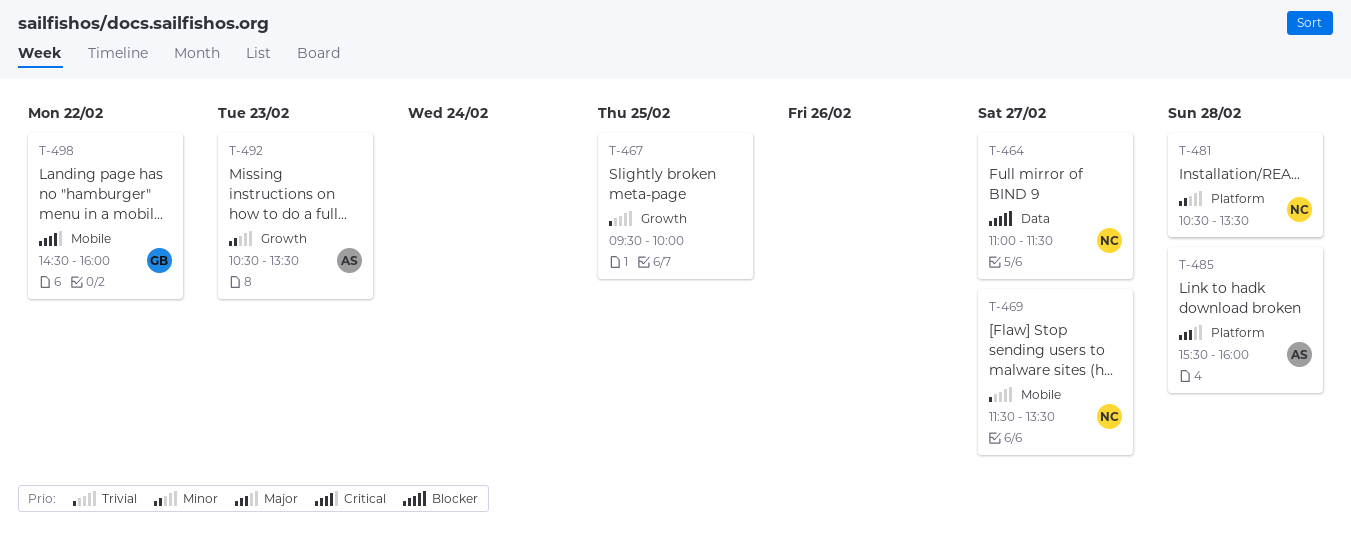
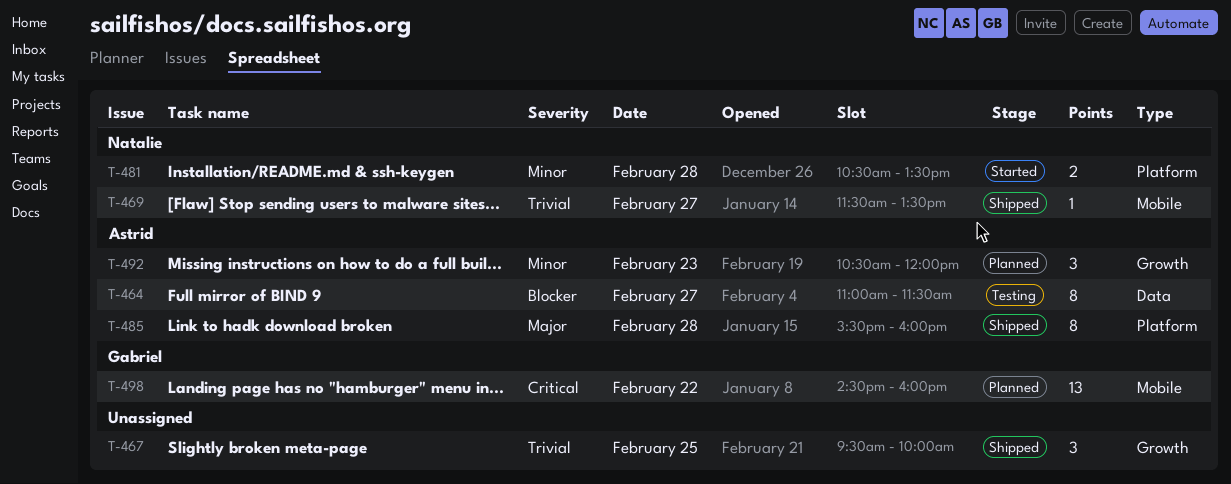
T-464, owner: Natalie -> Astrid
T-492, ends: 13:30 -> 12:00

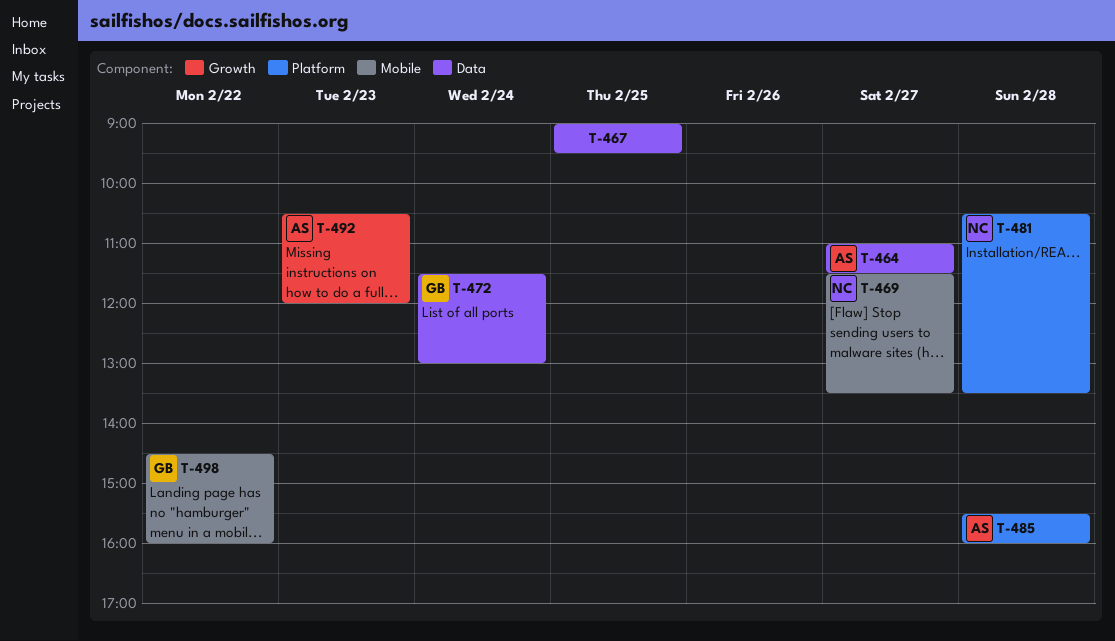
T-467, label: Growth -> Data
T-467, begins: 09:30 -> 09:00
T-467, ends: 10:00 -> 09:30
T-472: none -> present

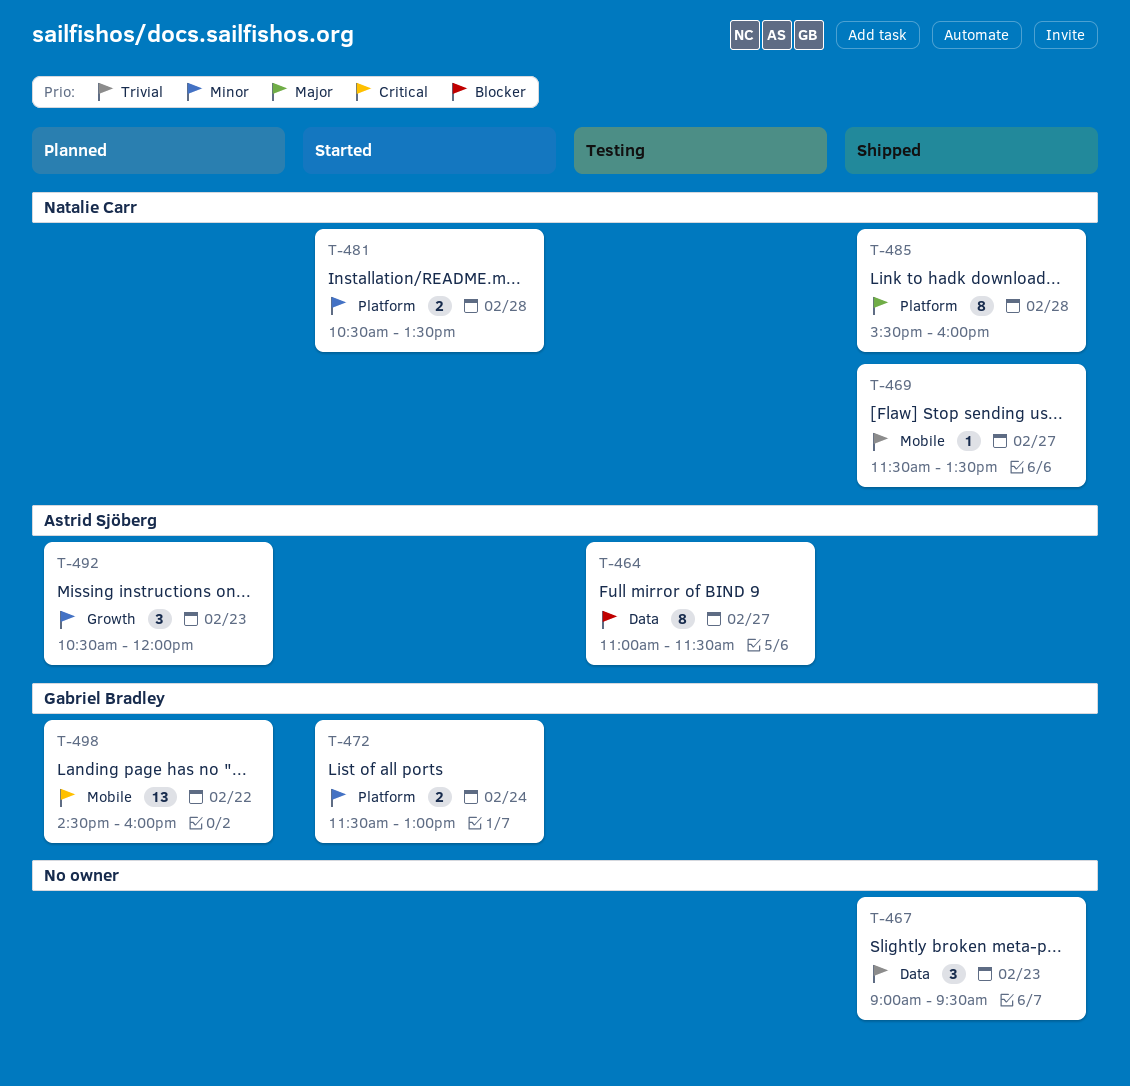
T-467, day: Feb 25 -> Feb 23
T-472, label: Data -> Platform
T-485, owner: Astrid Sjöberg -> Natalie Carr

